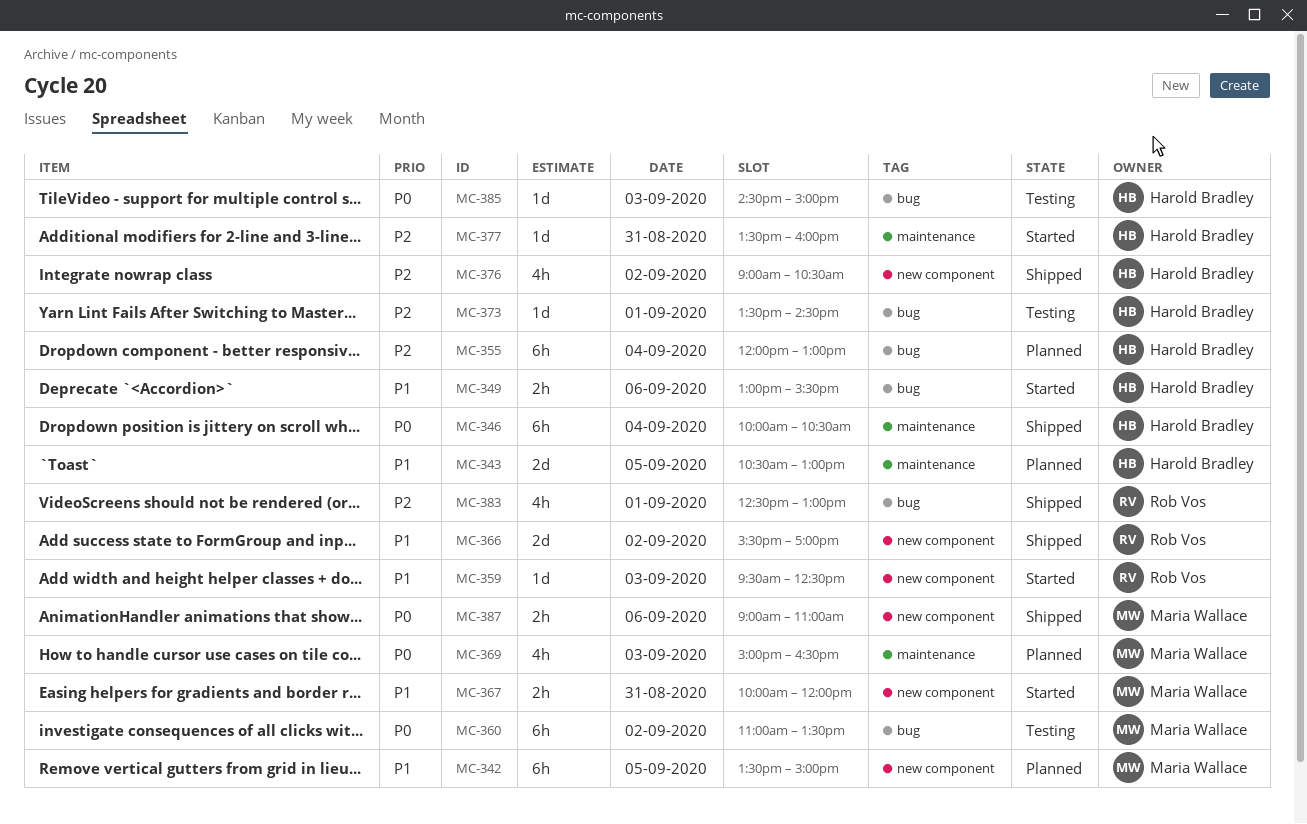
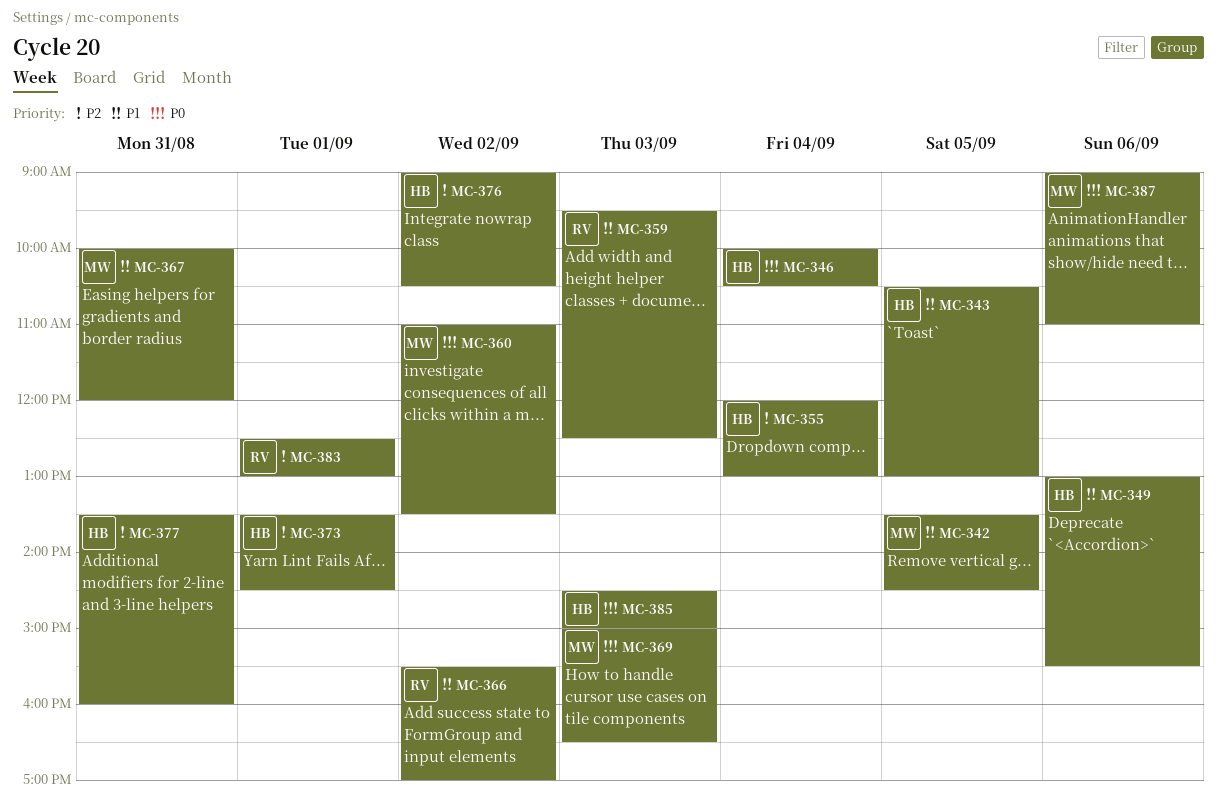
MC-342, ends: 15:00 -> 14:30

